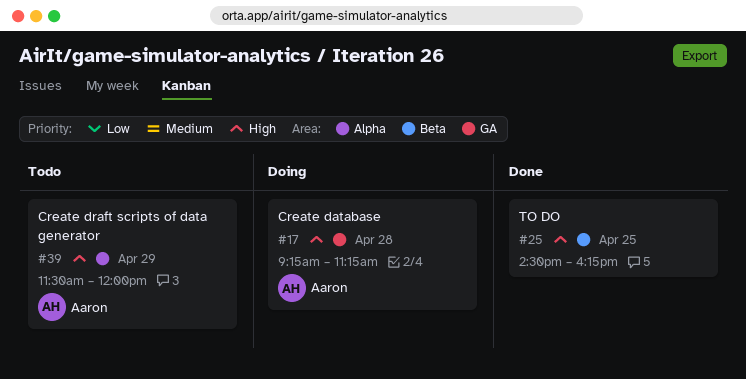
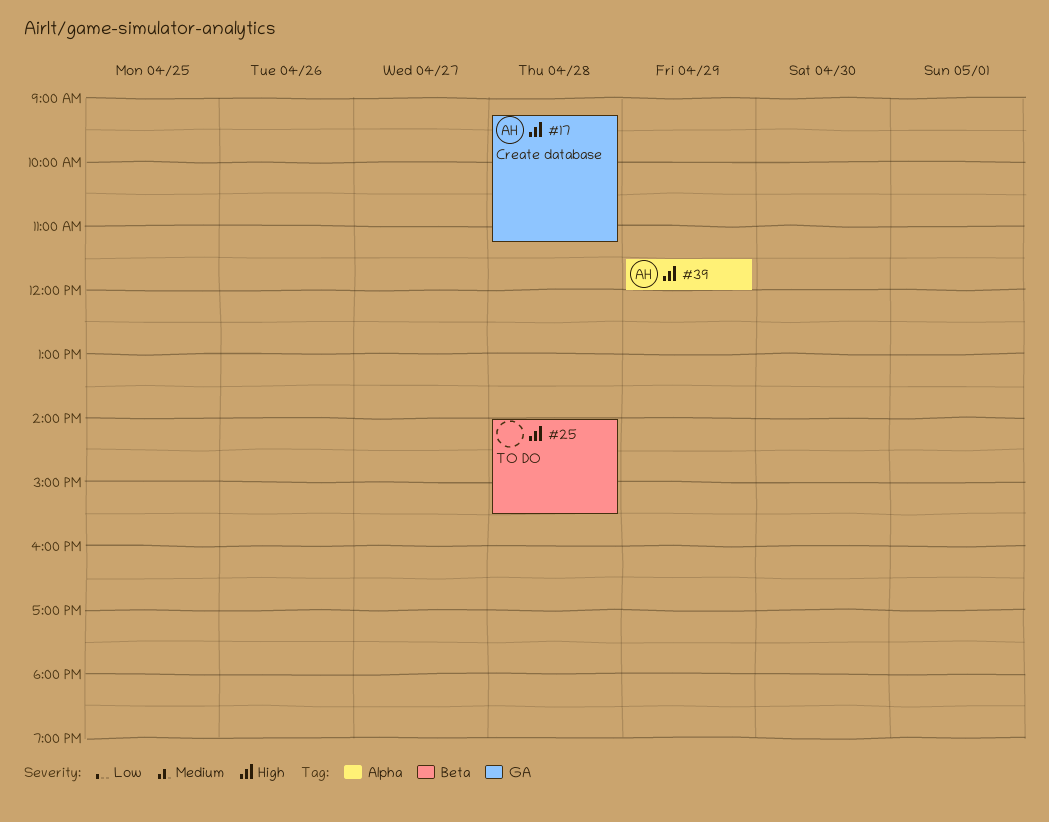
#25, day: Apr 25 -> Apr 28
#25, begins: 14:30 -> 14:00
#25, ends: 16:15 -> 15:30

